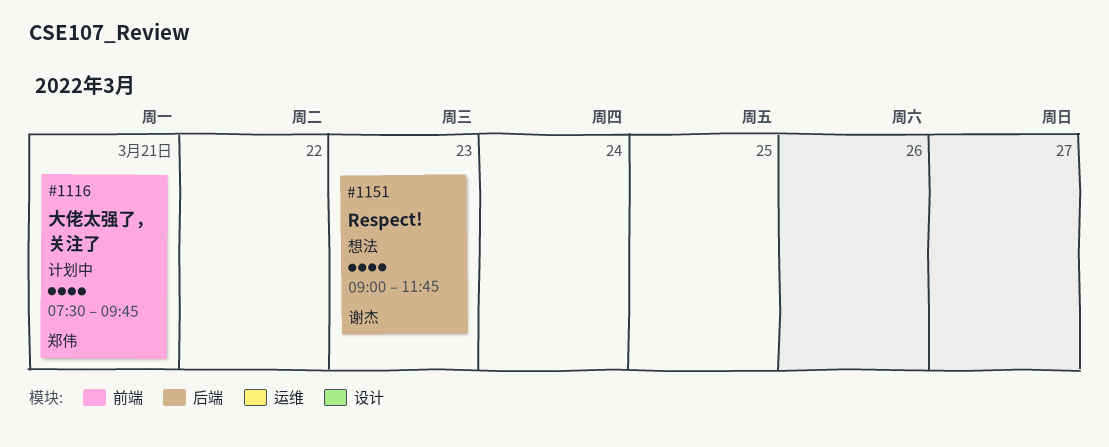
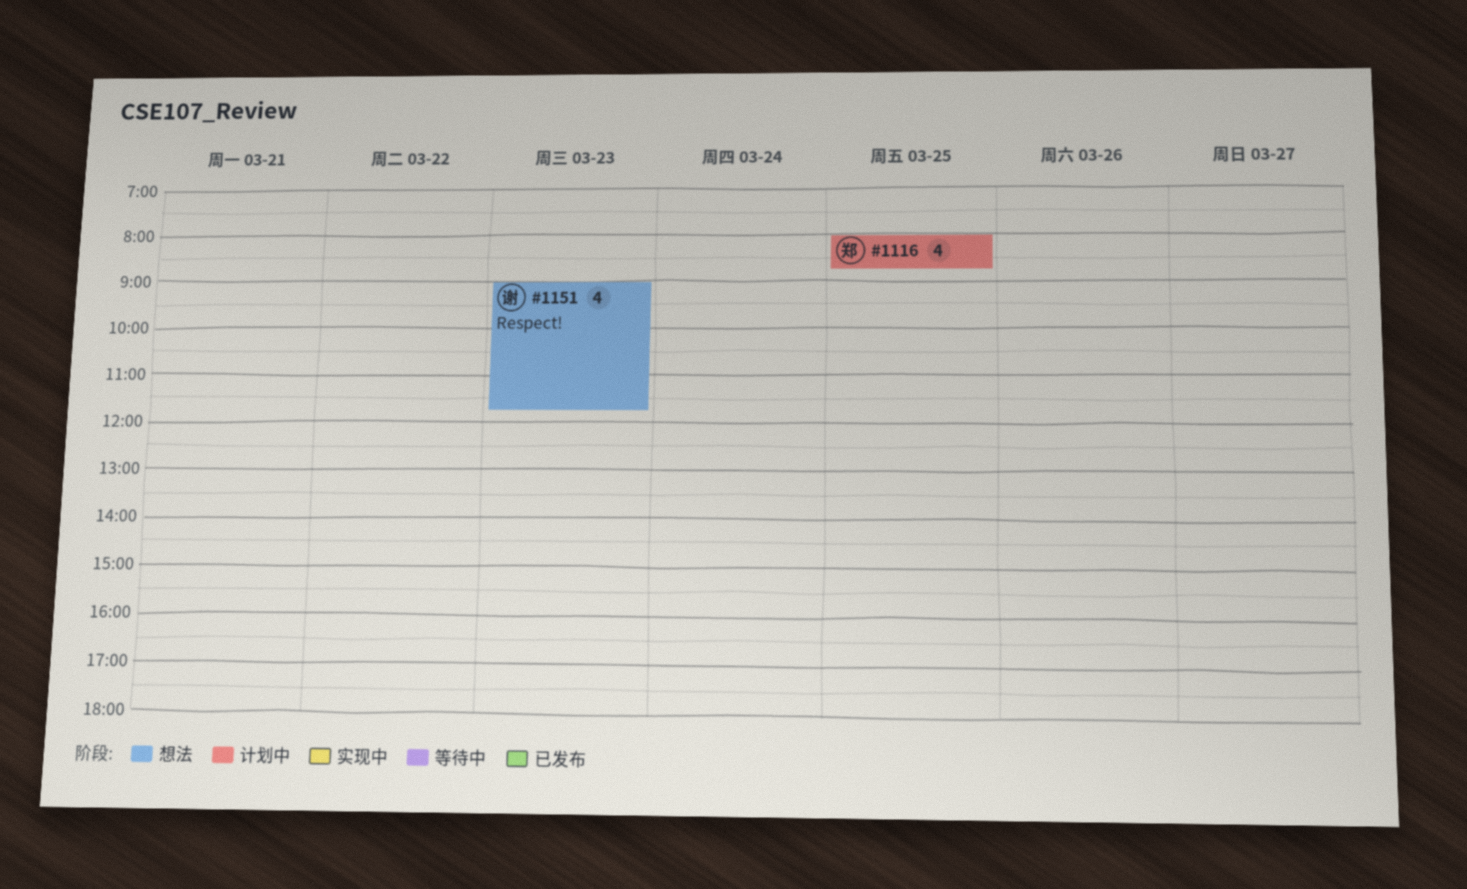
#1116, day: Mar 21 -> Mar 25
#1116, begins: 07:30 -> 08:00
#1116, ends: 09:45 -> 08:45

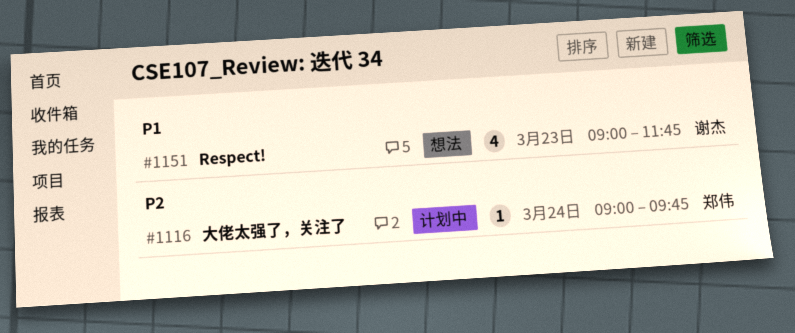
#1116, estimate: 4 -> 1
#1116, day: Mar 25 -> Mar 24
#1116, begins: 08:00 -> 09:00
#1116, ends: 08:45 -> 09:45

